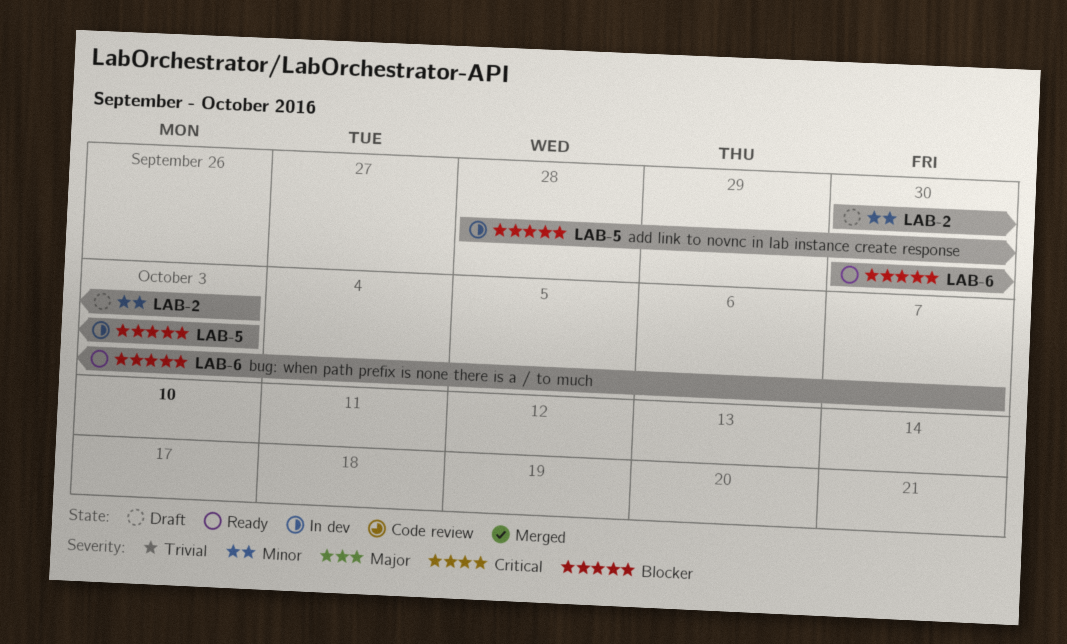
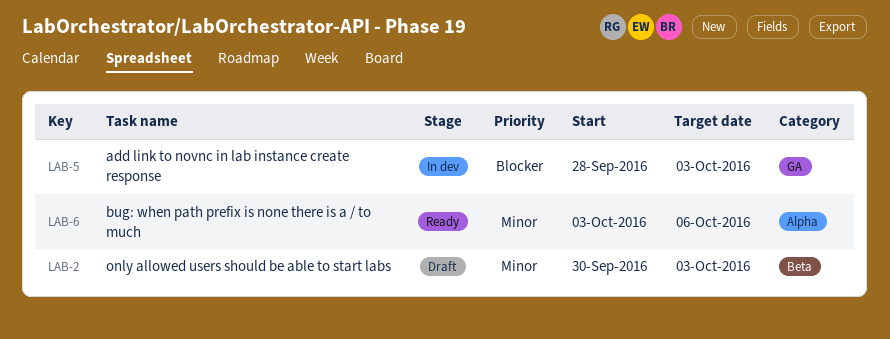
LAB-6, priority: Blocker -> Minor
LAB-6, start: Sep 30 -> Oct 3
LAB-6, due: Oct 7 -> Oct 6

